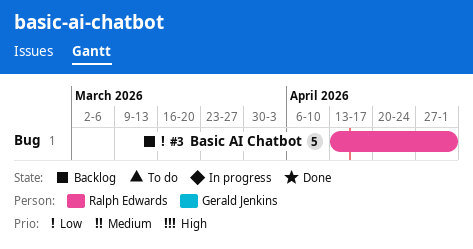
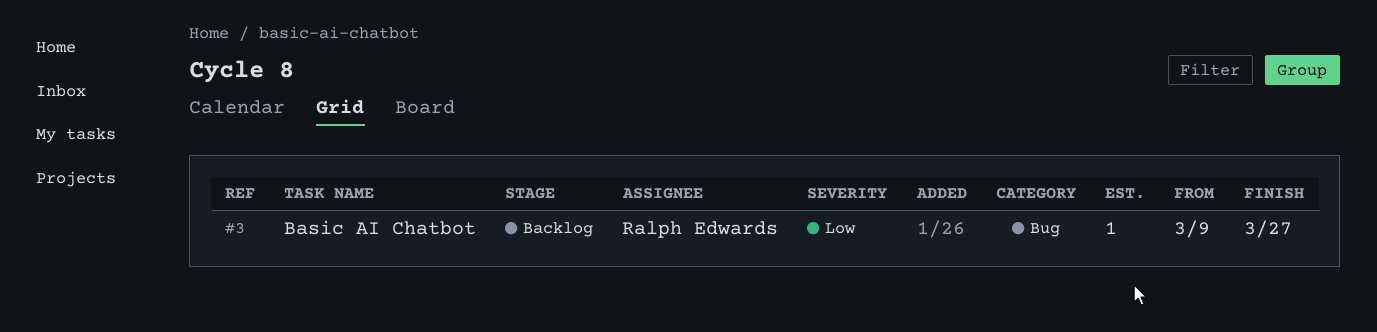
#3, estimate: 5 -> 1
#3, start: Apr 13 -> Mar 9
#3, due: May 1 -> Mar 27

